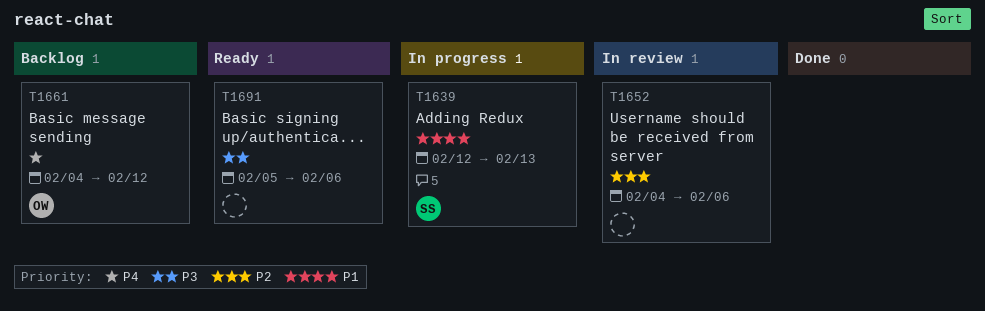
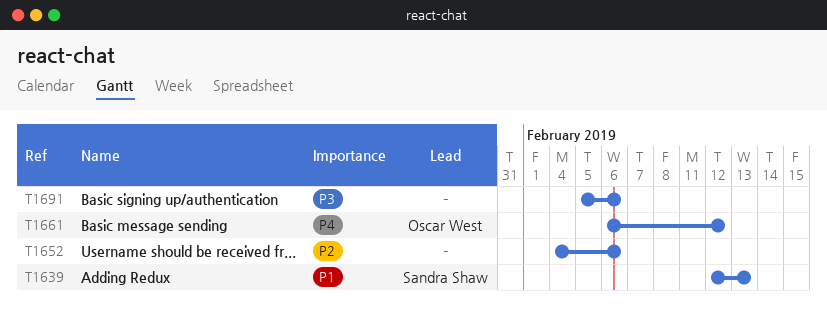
T1661, start: Feb 4 -> Feb 6

